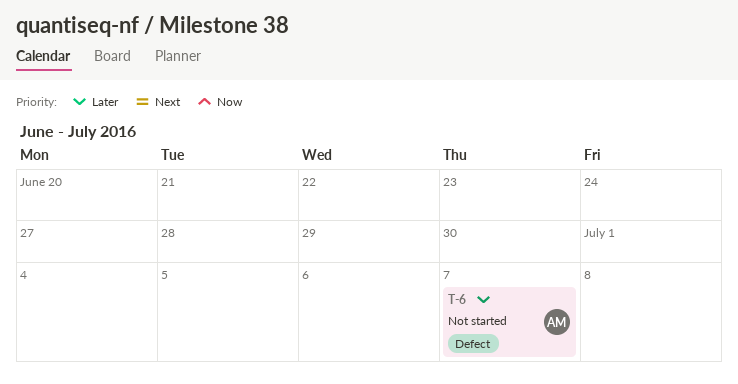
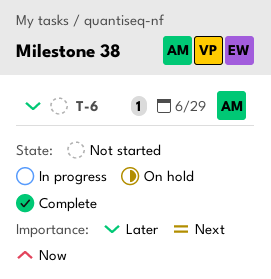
T-6, due: Jul 7 -> Jun 29

